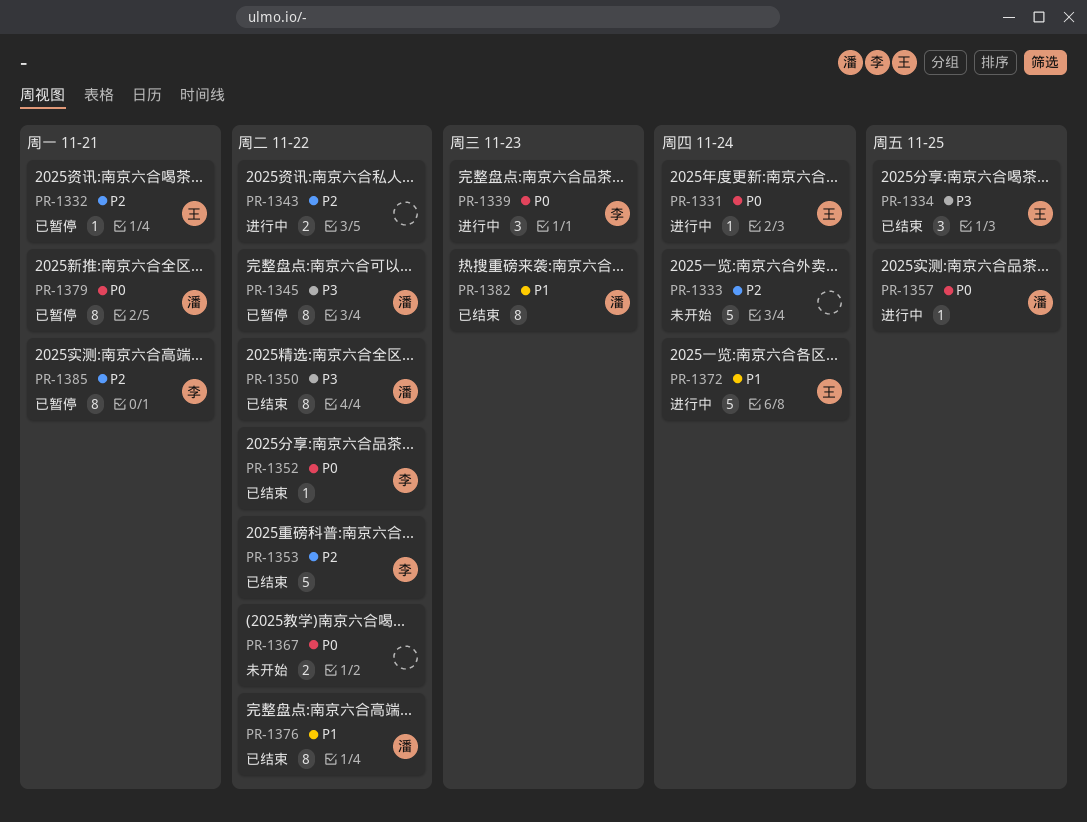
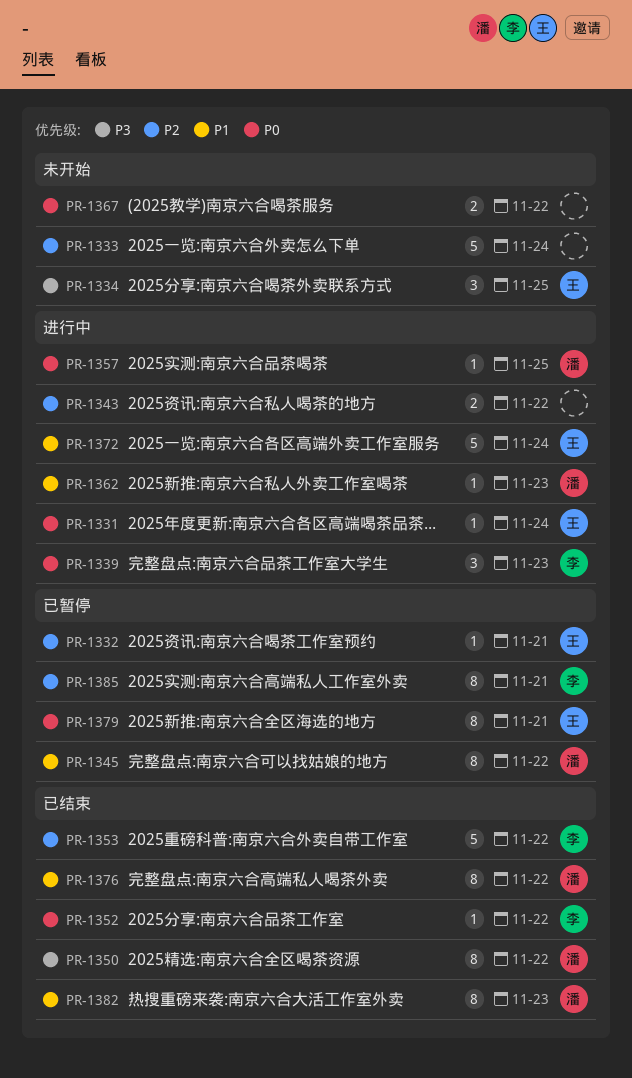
PR-1334, status: 已结束 -> 未开始
PR-1345, priority: P3 -> P1
PR-1362: none -> present
PR-1379, owner: 潘 -> 王

